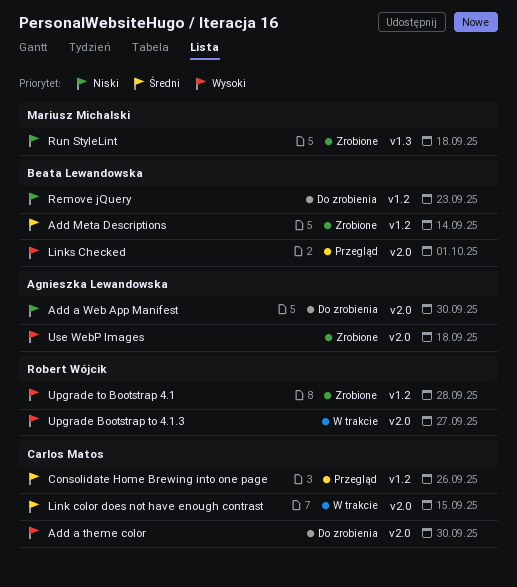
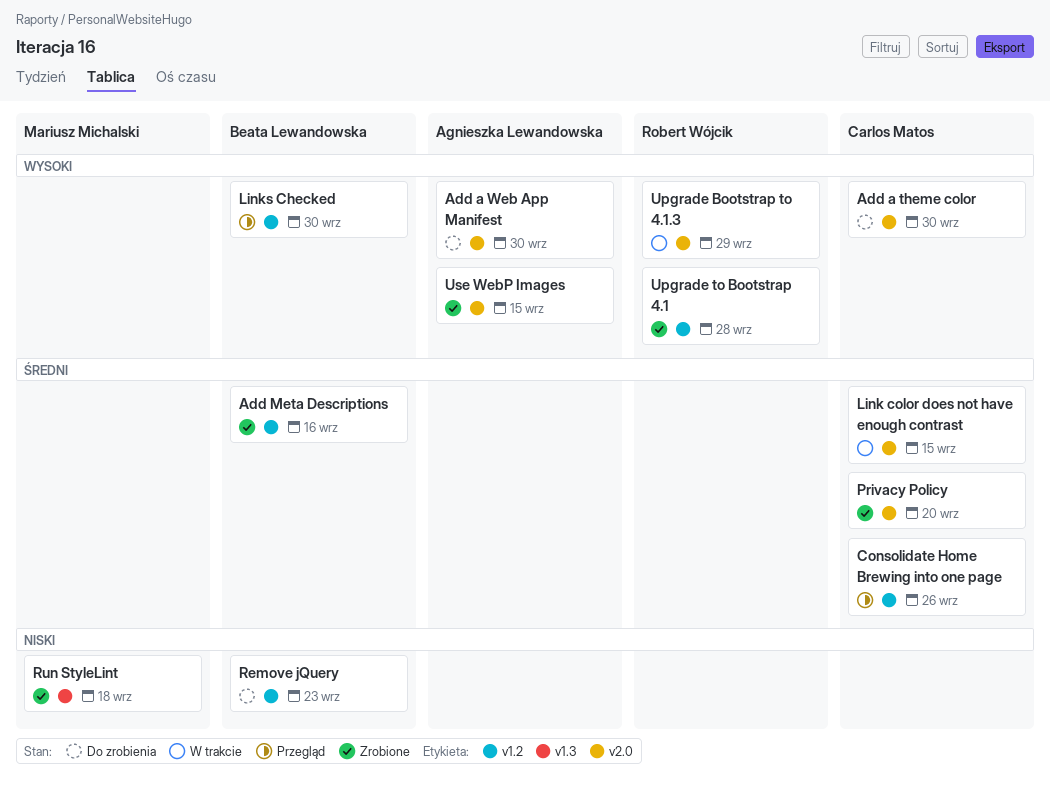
Add a Web App Manifest, priority: Niski -> Wysoki
Add Meta Descriptions, due: Sep 14 -> Sep 16
Links Checked, label: v2.0 -> v1.2
Links Checked, due: Oct 1 -> Sep 30
Privacy Policy: none -> present
Upgrade Bootstrap to 4.1.3, due: Sep 27 -> Sep 29
Use WebP Images, due: Sep 18 -> Sep 15

